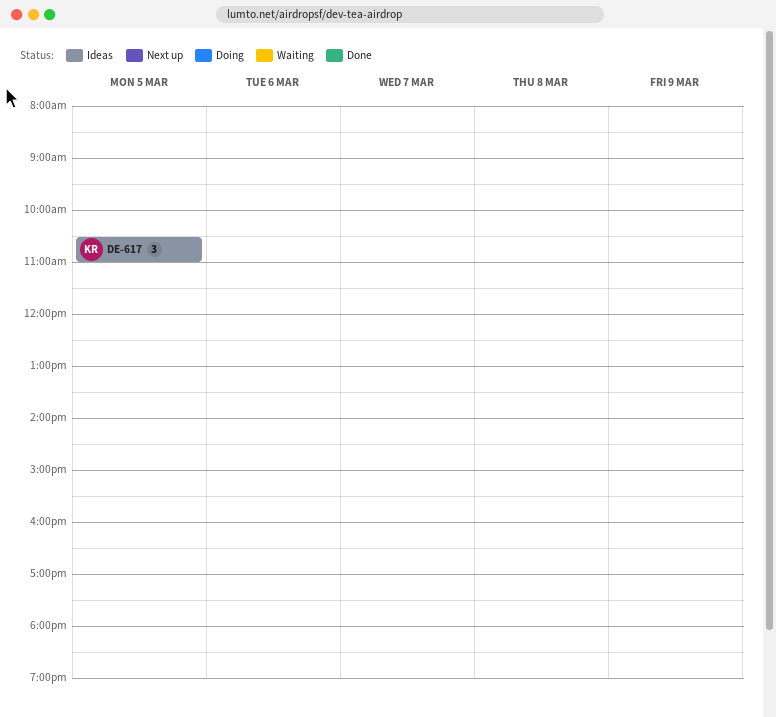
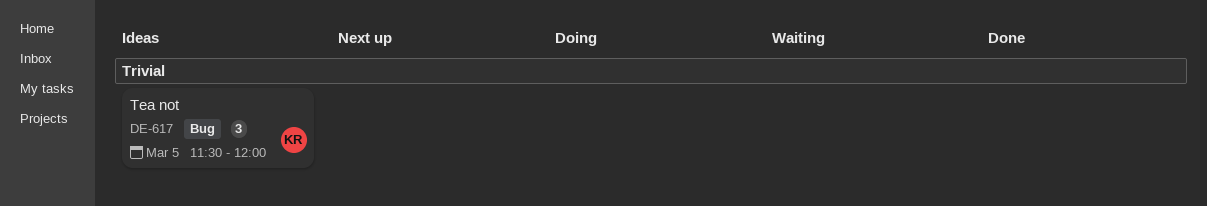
DE-617, begins: 10:30 -> 11:30
DE-617, ends: 11:00 -> 12:00

